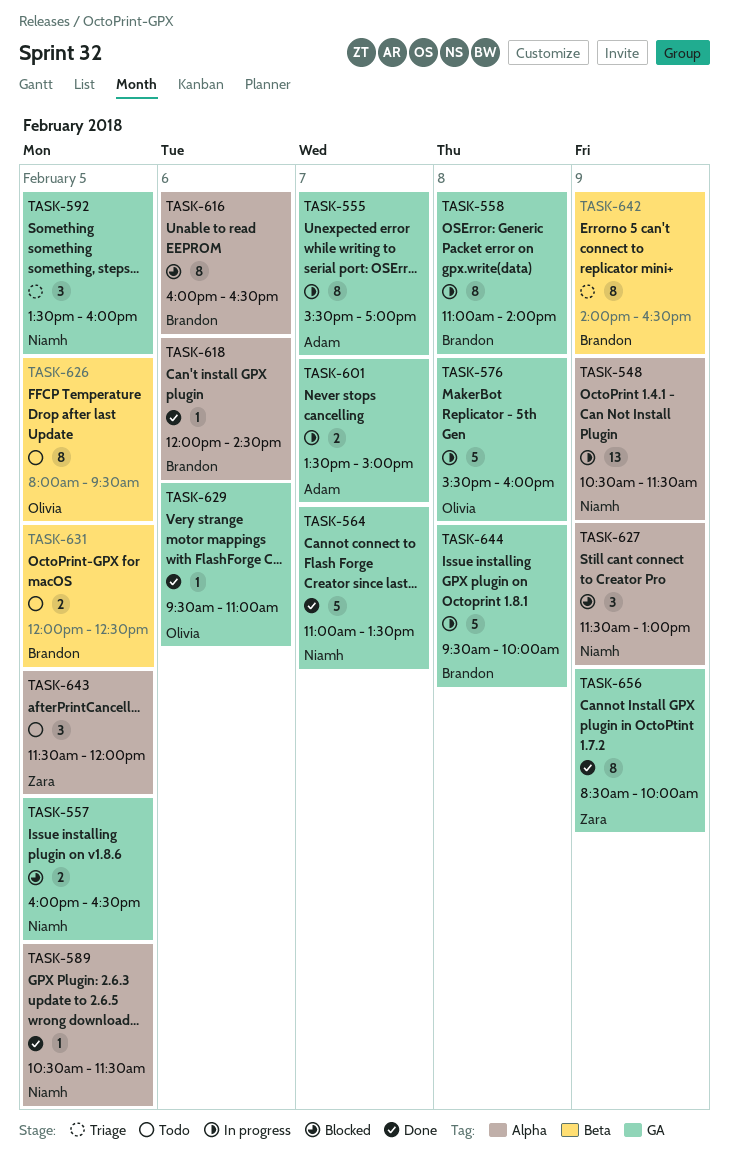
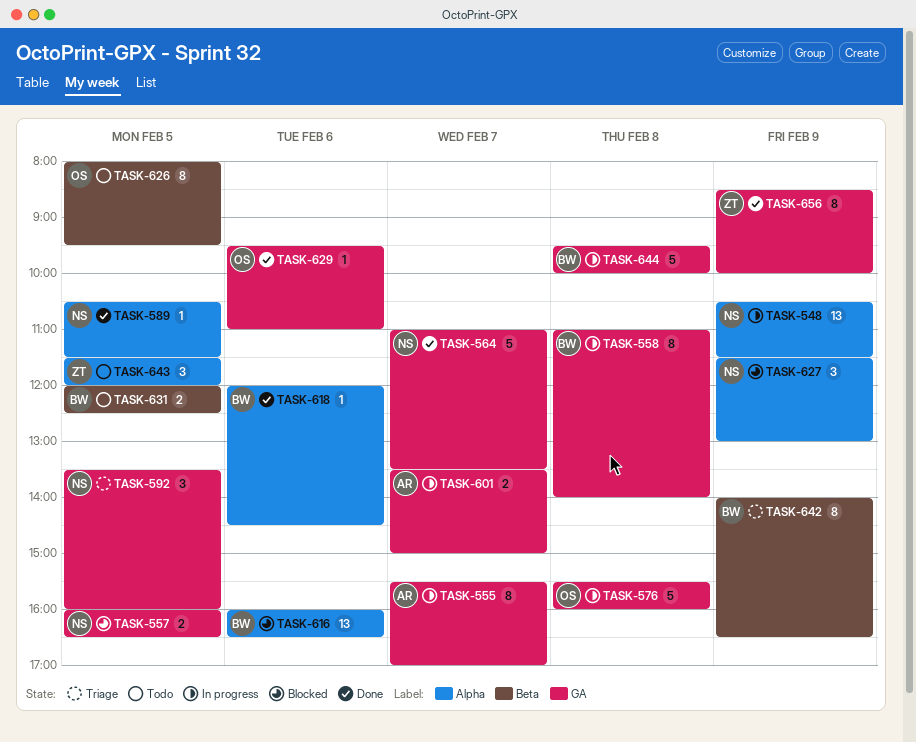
TASK-616, estimate: 8 -> 13

